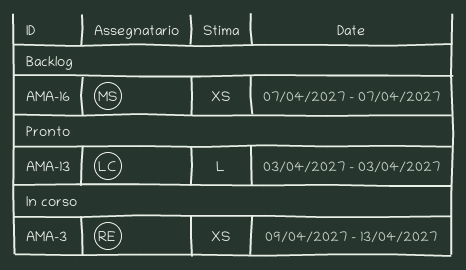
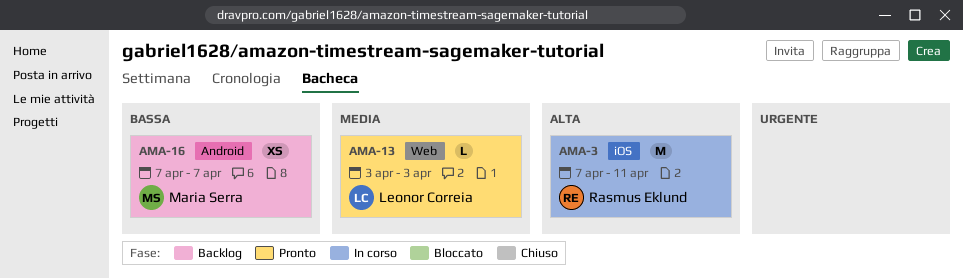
AMA-3, estimate: XS -> M
AMA-3, start: Apr 9 -> Apr 7
AMA-3, due: Apr 13 -> Apr 11

